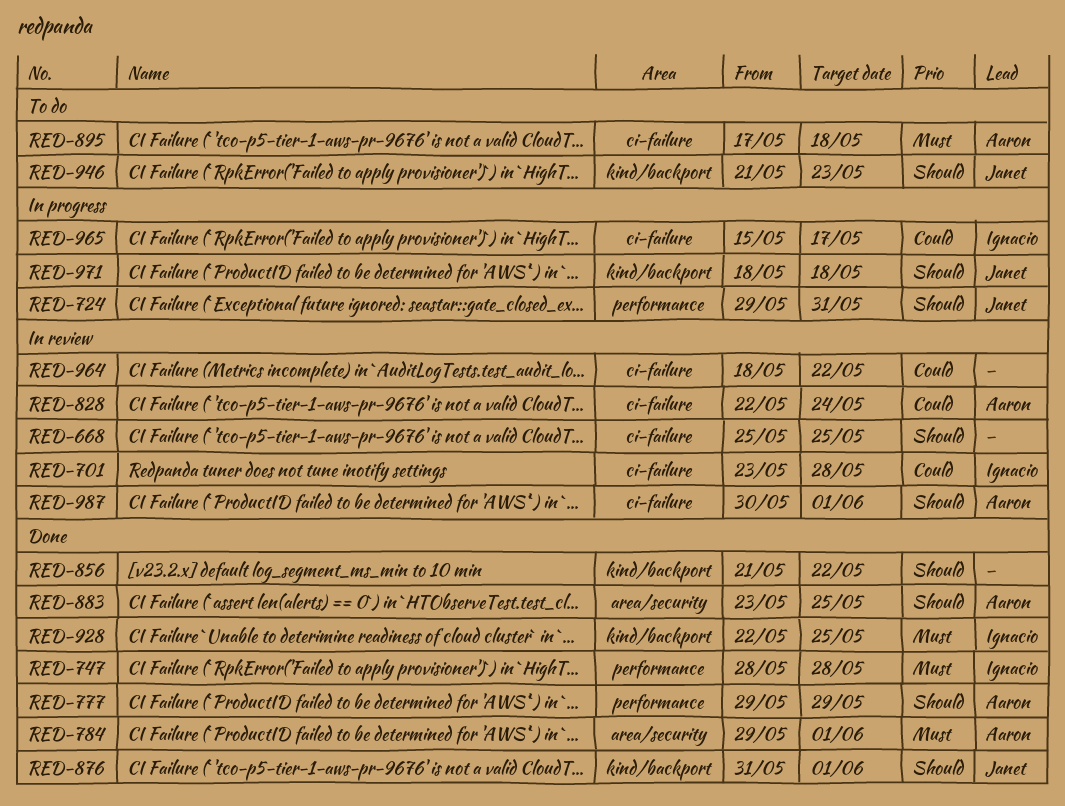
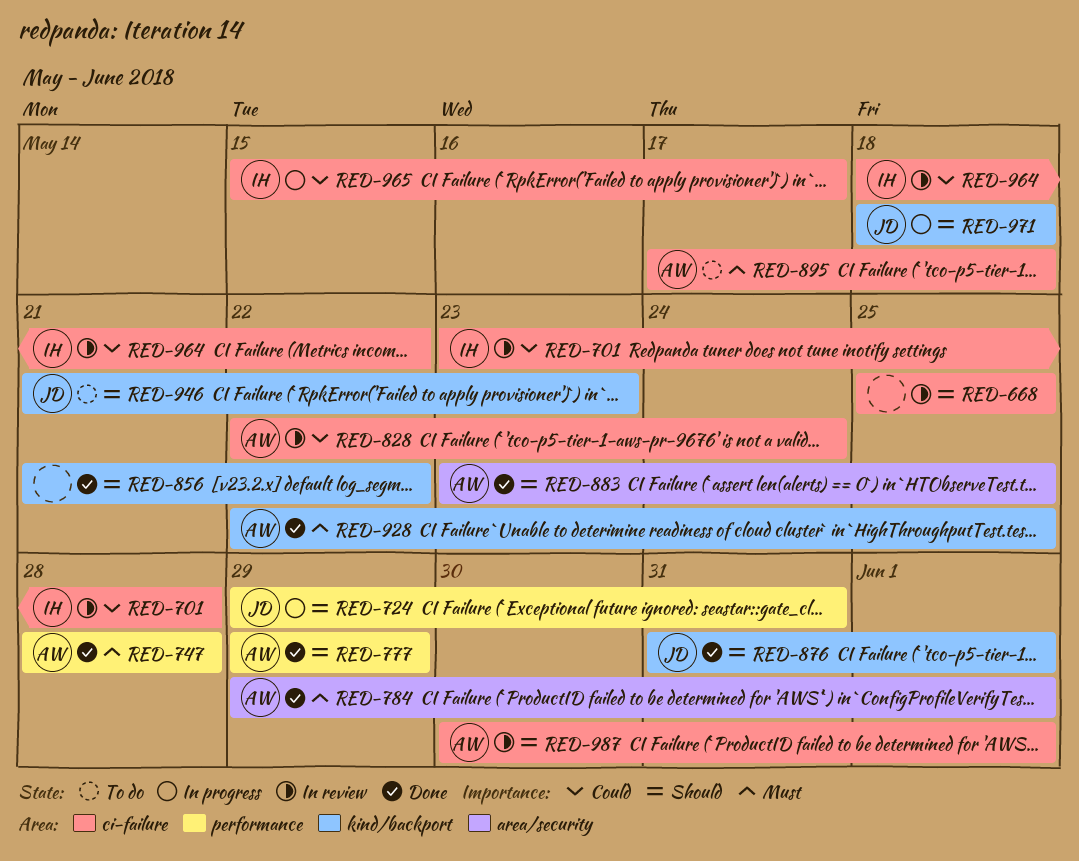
RED-747, owner: Ignacio -> Aaron
RED-928, owner: Ignacio -> Aaron
RED-964, owner: none -> Ignacio

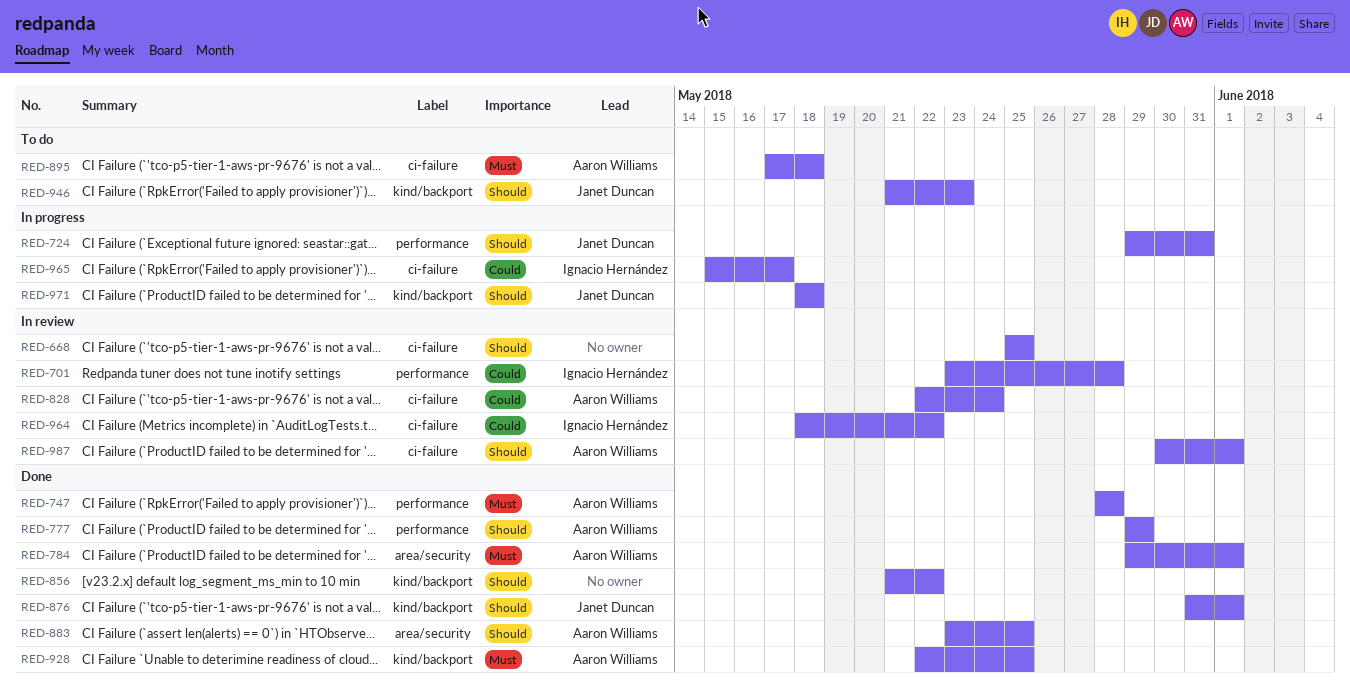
RED-701, label: ci-failure -> performance

